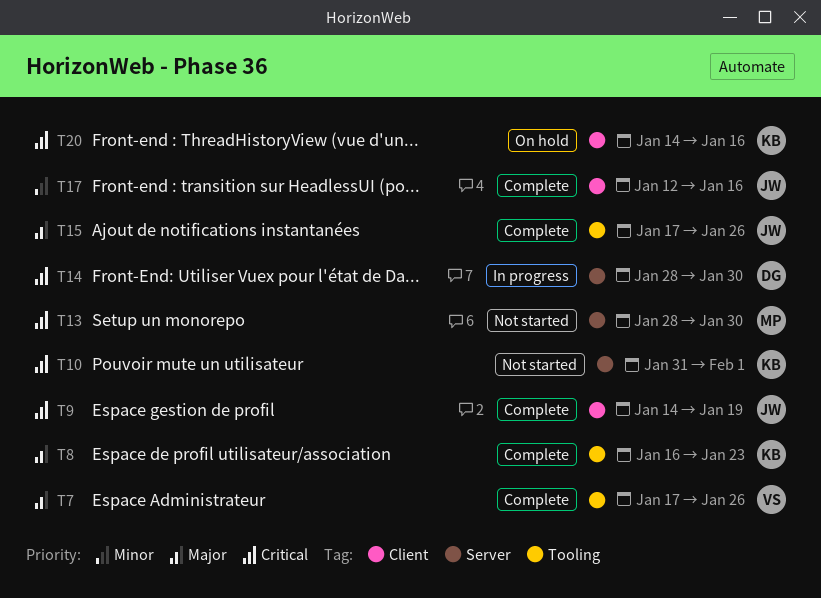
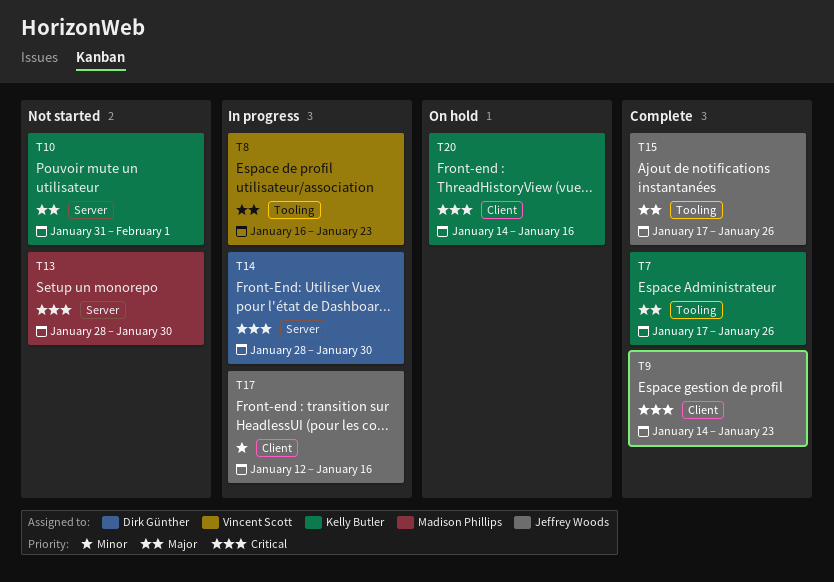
T7, owner: Vincent Scott -> Kelly Butler
T8, status: Complete -> In progress
T8, owner: Kelly Butler -> Vincent Scott
T9, due: Jan 19 -> Jan 23
T10, priority: Critical -> Major
T17, status: Complete -> In progress

